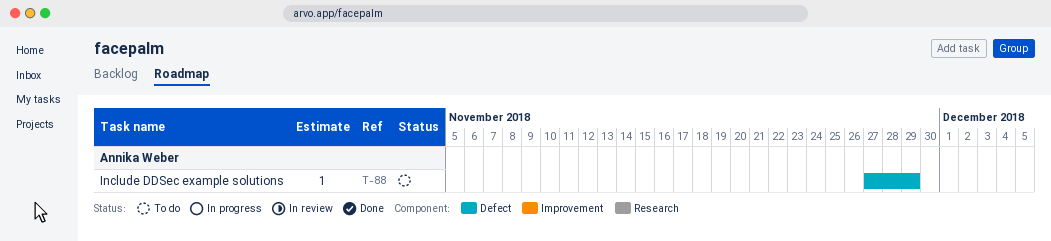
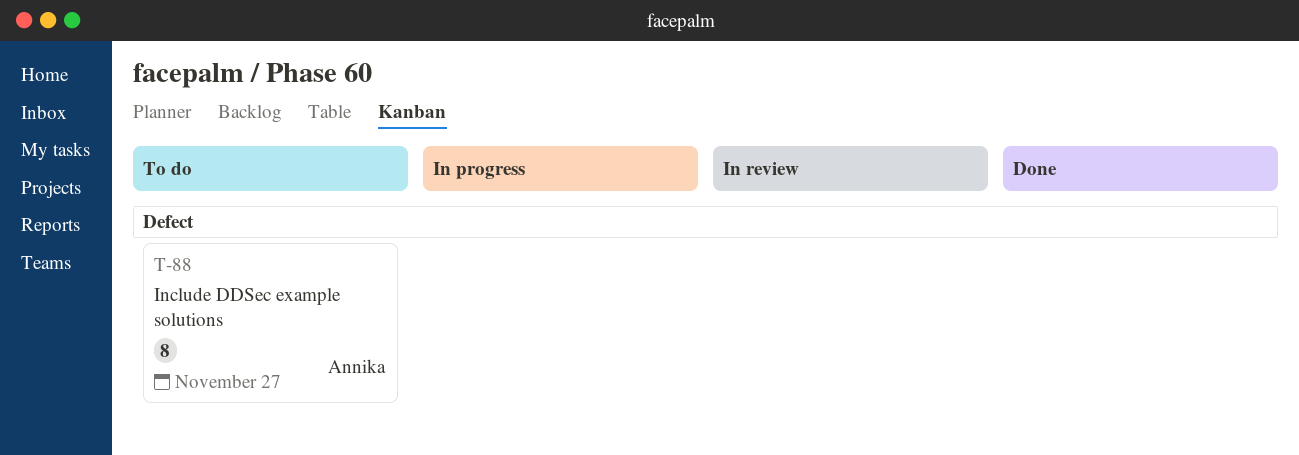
T-88, estimate: 1 -> 8
T-88, due: Nov 29 -> Nov 27

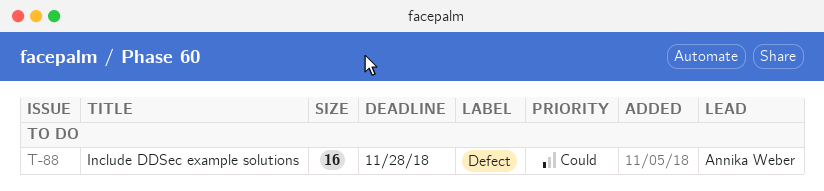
T-88, estimate: 8 -> 16
T-88, due: Nov 27 -> Nov 28

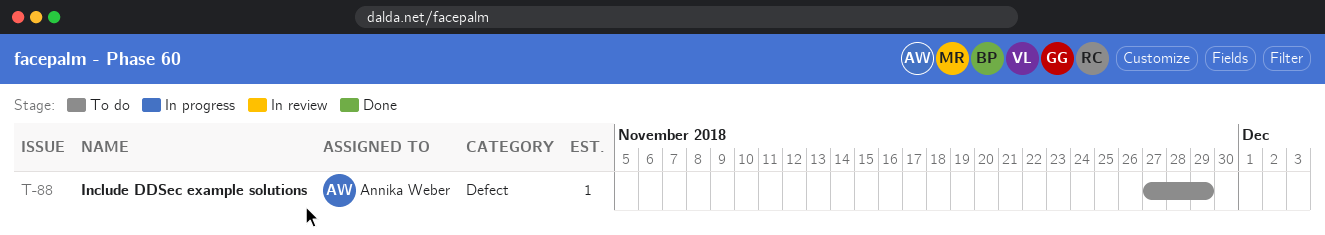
T-88, estimate: 16 -> 1
T-88, due: Nov 28 -> Nov 29

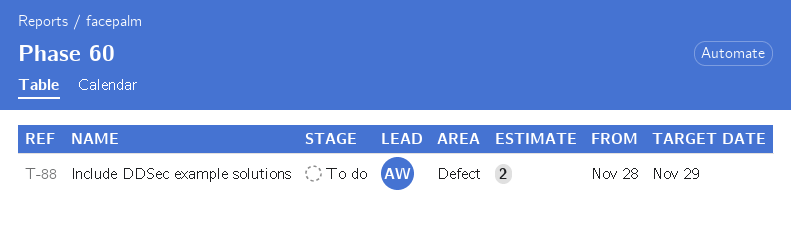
T-88, estimate: 1 -> 2
T-88, start: Nov 27 -> Nov 28

